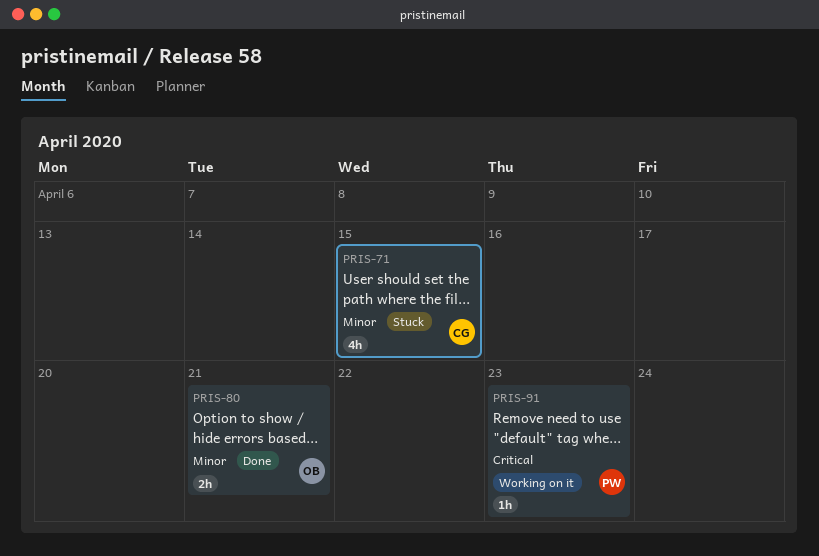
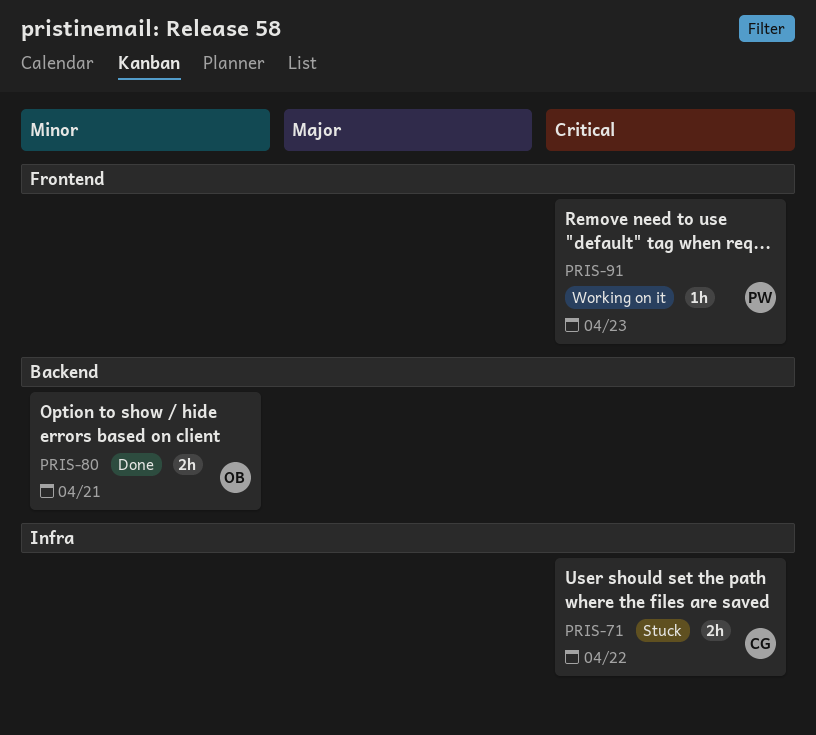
PRIS-71, priority: Minor -> Critical
PRIS-71, estimate: 4h -> 2h
PRIS-71, due: Apr 15 -> Apr 22

